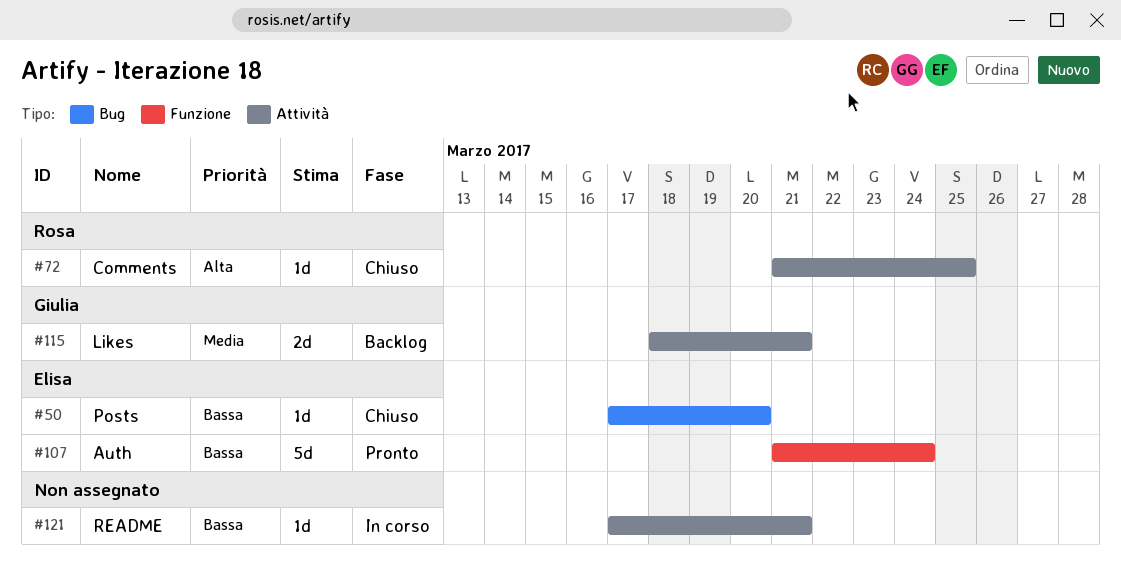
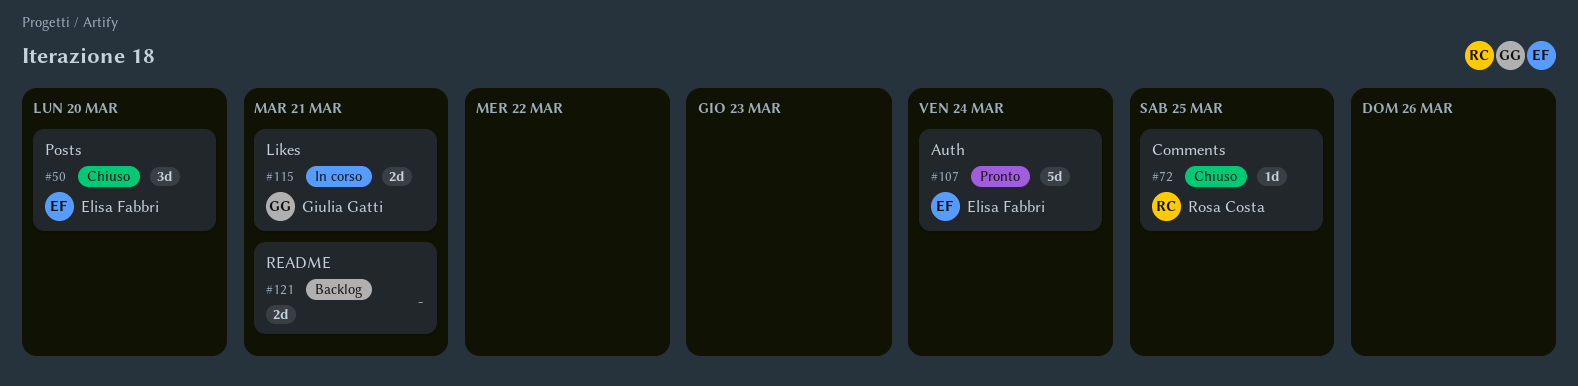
#50, estimate: 1d -> 3d
#115, status: Backlog -> In corso
#121, status: In corso -> Backlog
#121, estimate: 1d -> 2d

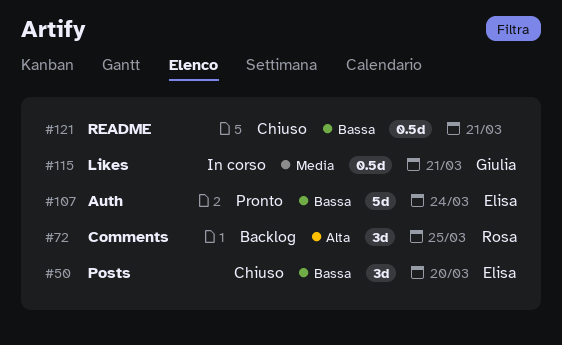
#72, status: Chiuso -> Backlog
#72, estimate: 1d -> 3d
#115, estimate: 2d -> 0.5d
#121, status: Backlog -> Chiuso
#121, estimate: 2d -> 0.5d

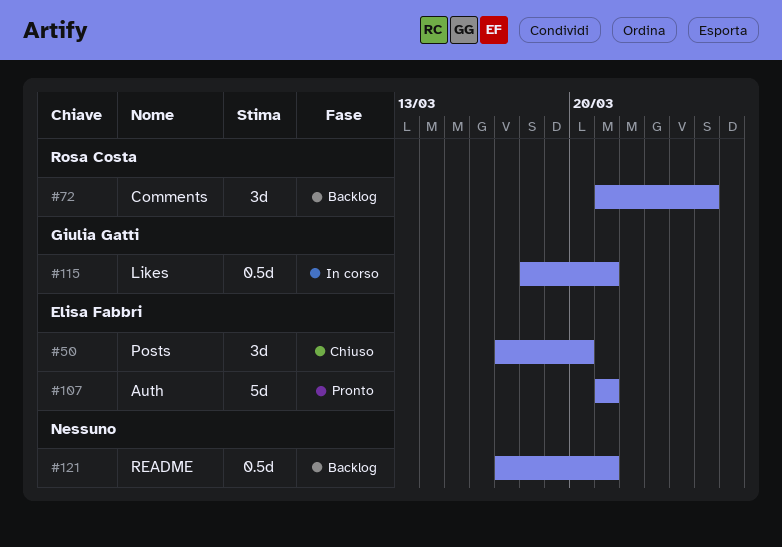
#107, due: Mar 24 -> Mar 21
#121, status: Chiuso -> Backlog

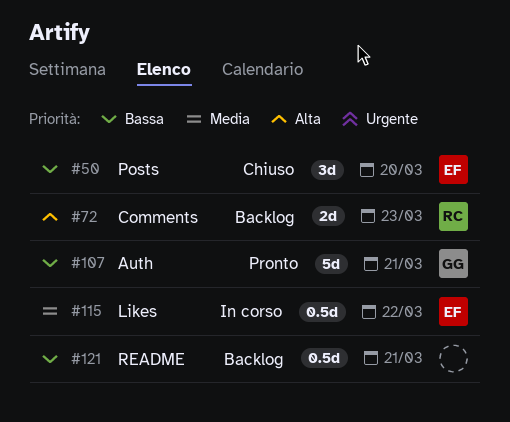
#72, estimate: 3d -> 2d
#72, due: Mar 25 -> Mar 23
#107, owner: Elisa Fabbri -> Giulia Gatti
#115, owner: Giulia Gatti -> Elisa Fabbri
#115, due: Mar 21 -> Mar 22

